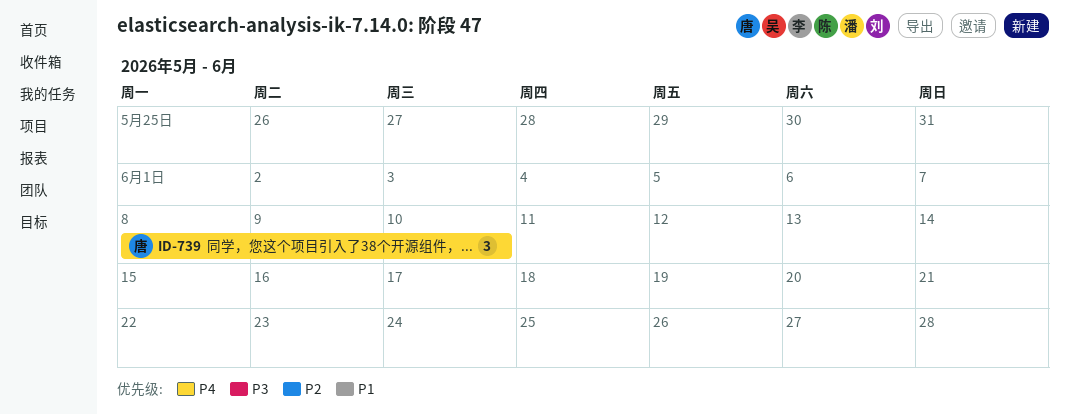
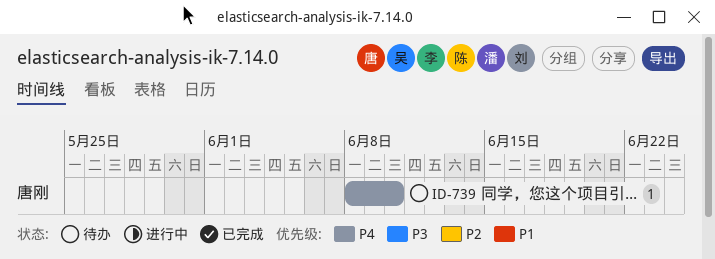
ID-739, estimate: 3 -> 1

